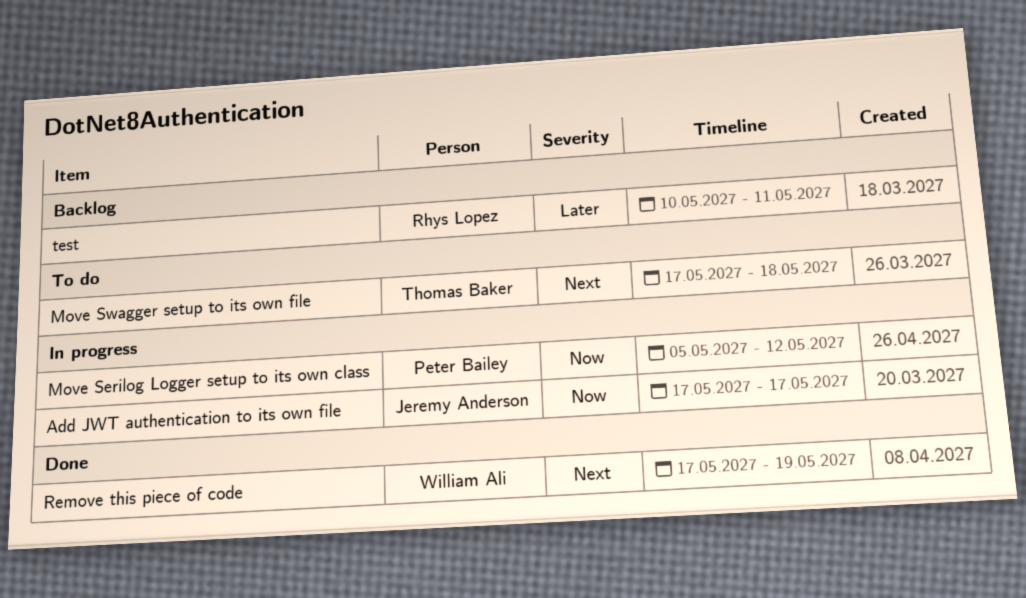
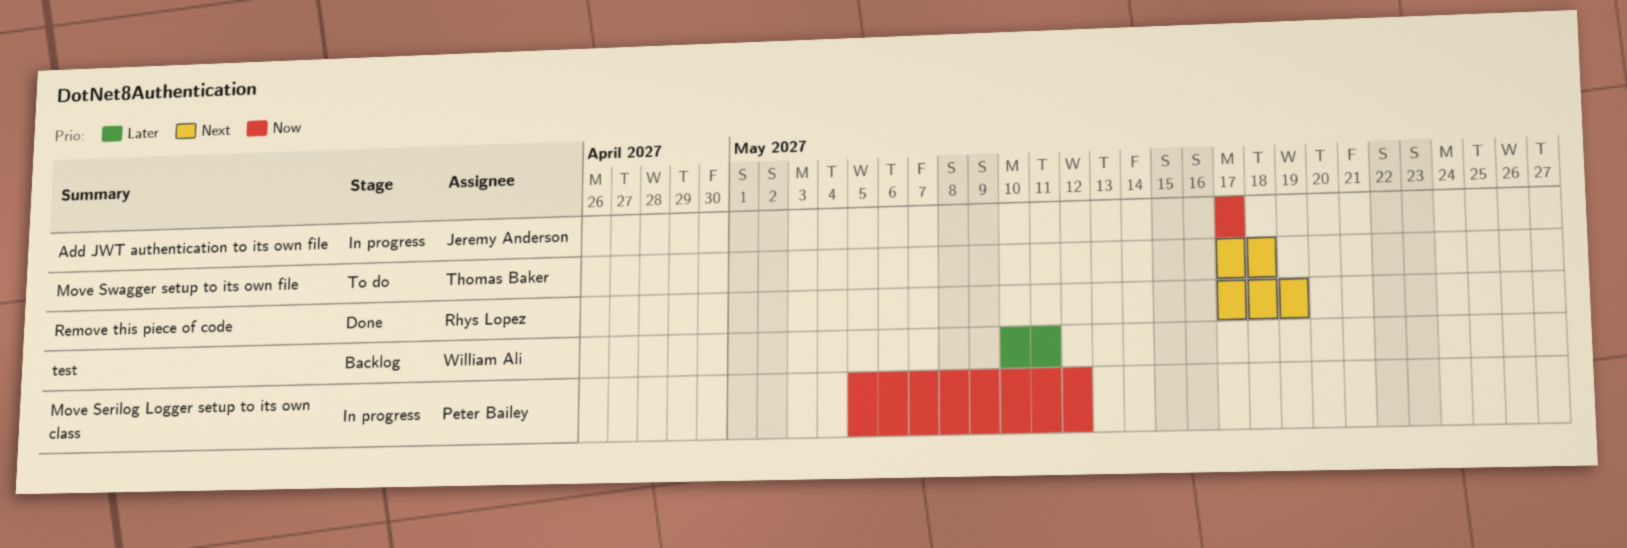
Remove this piece of code, owner: William Ali -> Rhys Lopez
test, owner: Rhys Lopez -> William Ali

